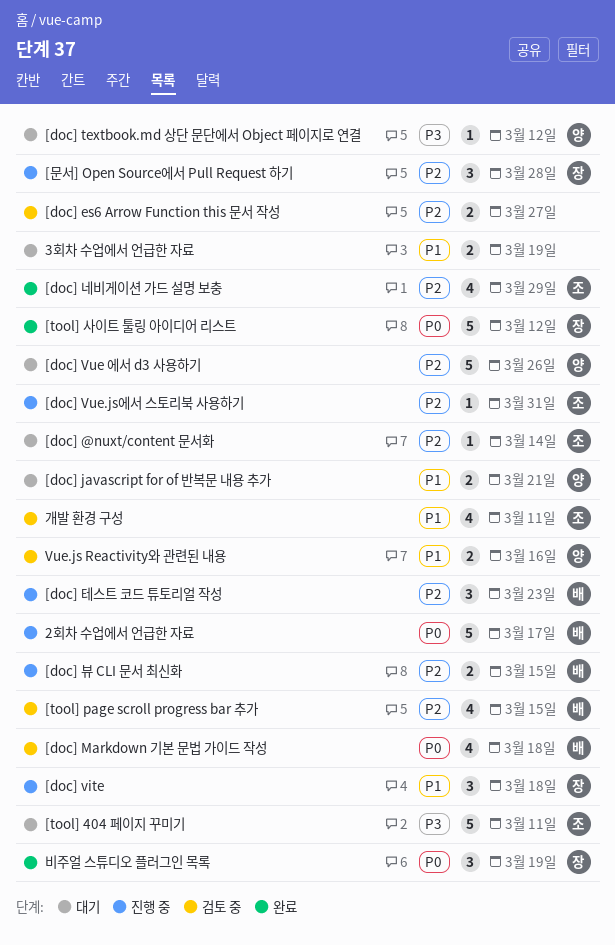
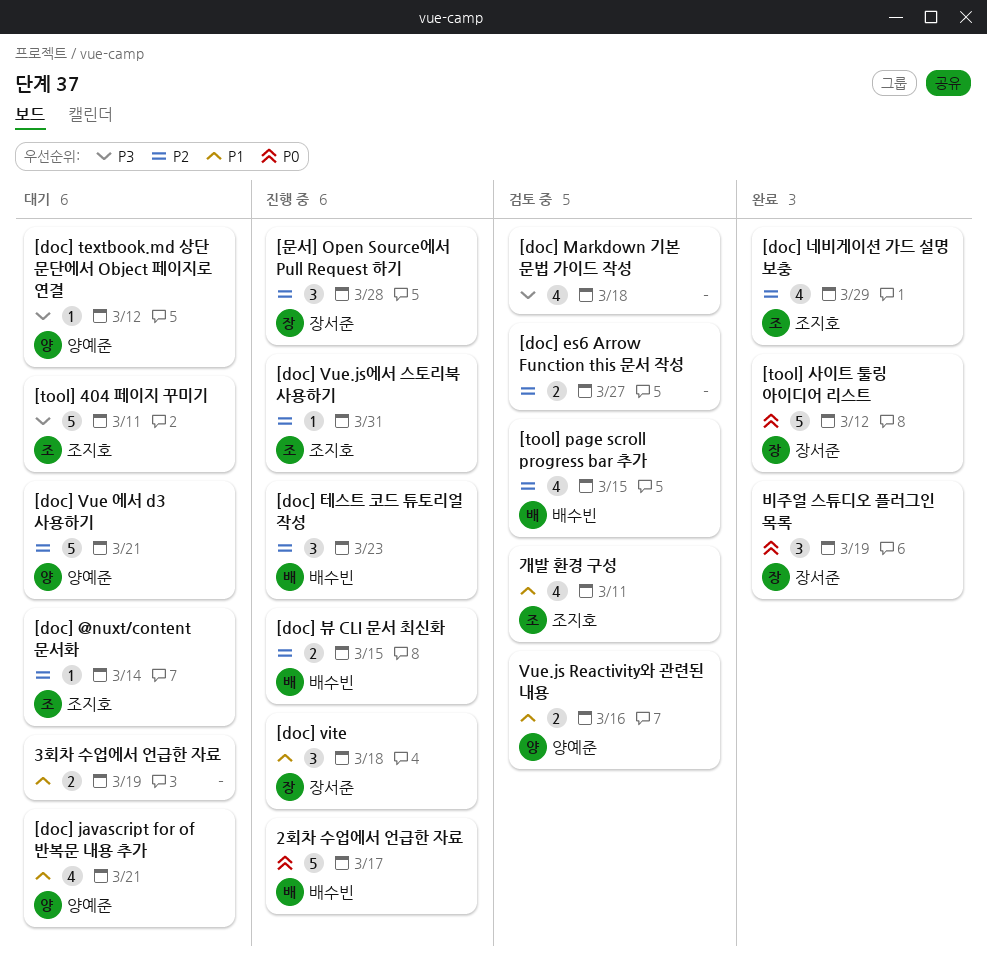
[doc] javascript for of 반복문 내용 추가, estimate: 2 -> 4
[doc] Markdown 기본 문법 가이드 작성, owner: 배수빈 -> none
[doc] Markdown 기본 문법 가이드 작성, priority: P0 -> P3
[doc] Vue 에서 d3 사용하기, due: Mar 26 -> Mar 21

